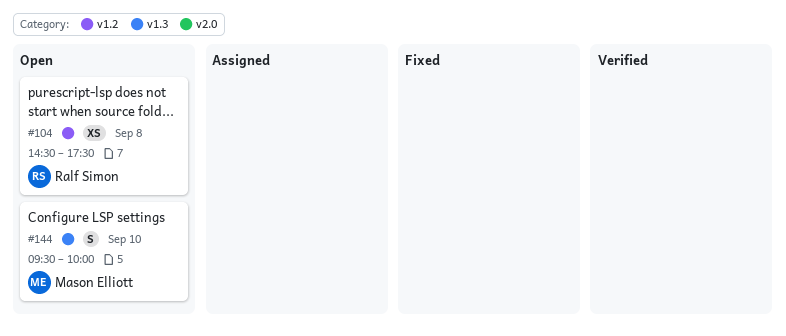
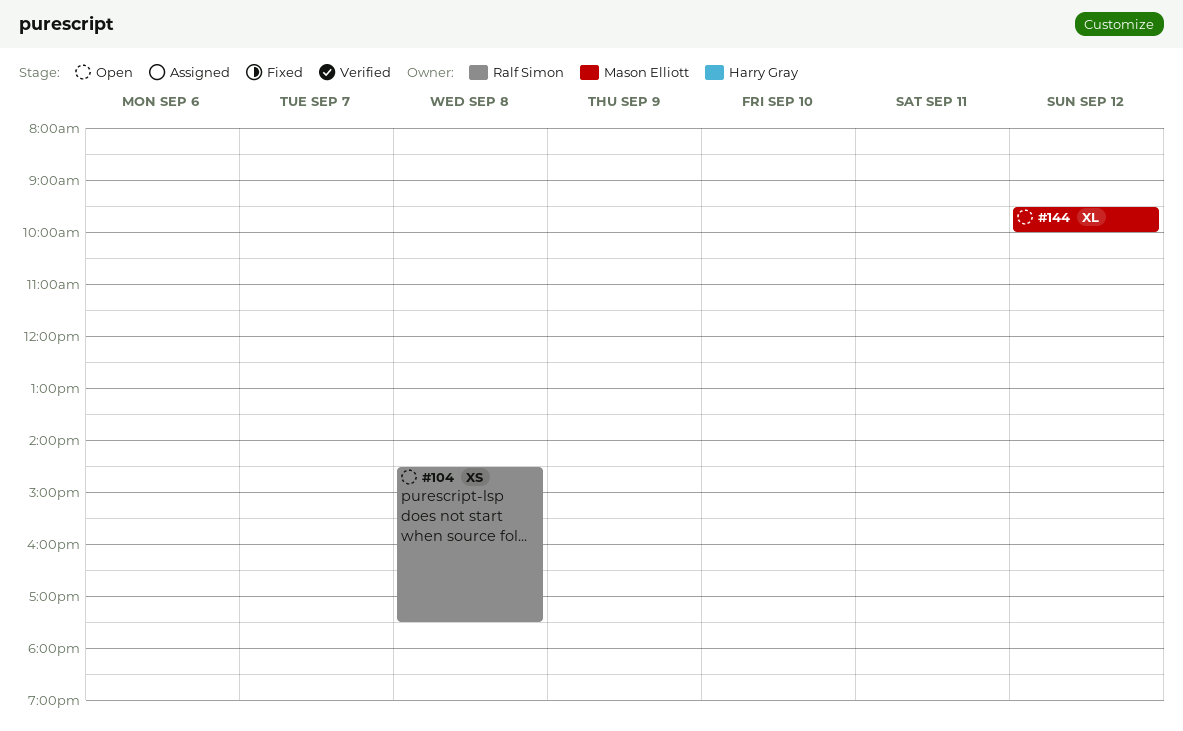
#144, estimate: S -> XL
#144, day: Sep 10 -> Sep 12

